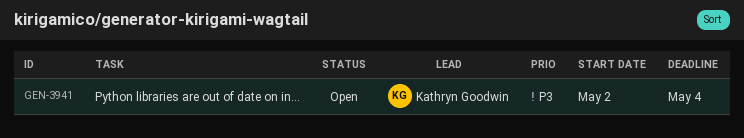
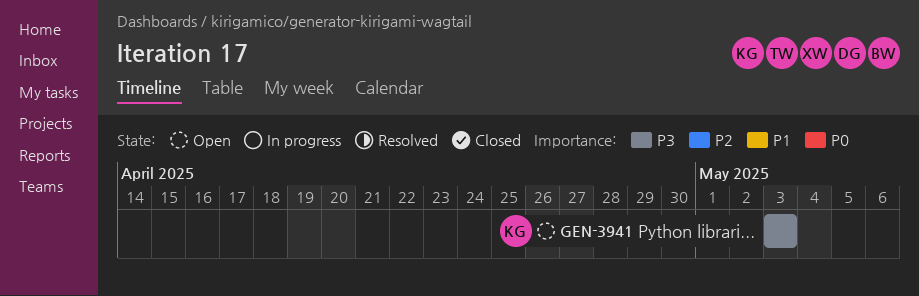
GEN-3941, start: May 2 -> May 3
GEN-3941, due: May 4 -> May 3

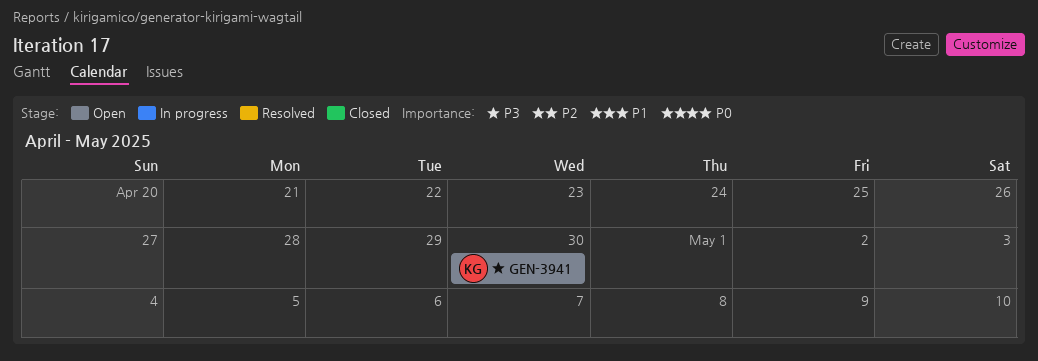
GEN-3941, start: May 3 -> Apr 30
GEN-3941, due: May 3 -> Apr 30

